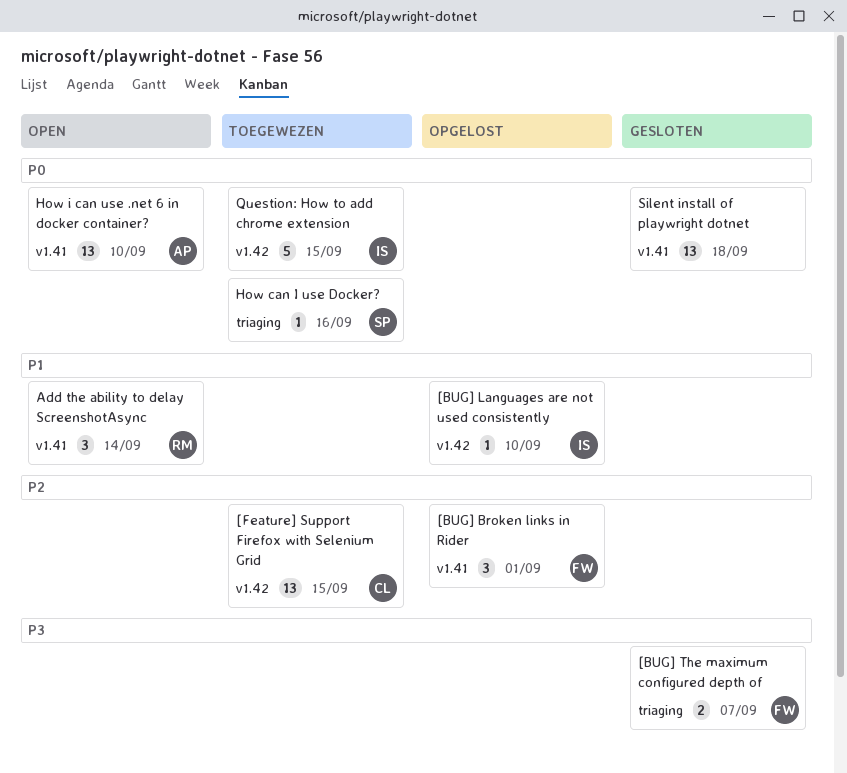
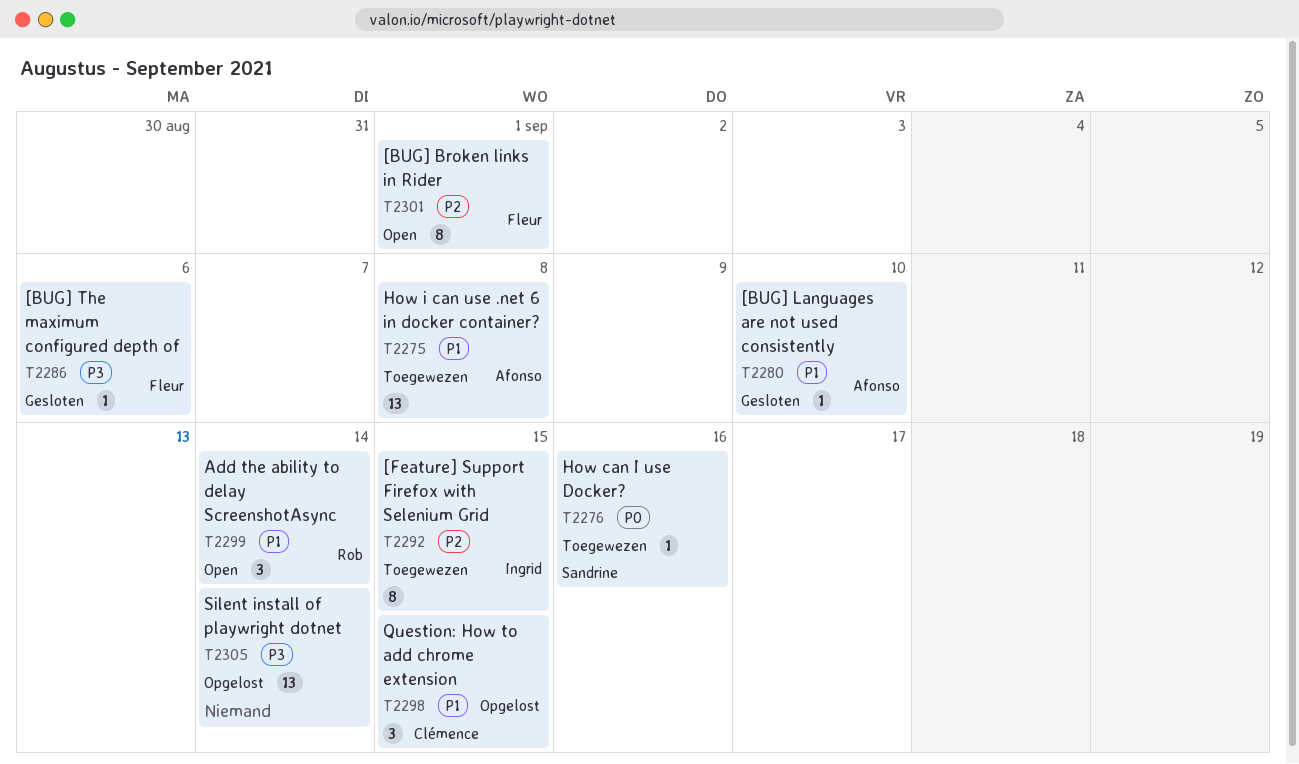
[BUG] Broken links in Rider, status: Opgelost -> Open
[BUG] Broken links in Rider, estimate: 3 -> 8
[BUG] Languages are not used consistently, status: Opgelost -> Gesloten
[BUG] Languages are not used consistently, owner: Ingrid -> Afonso
[BUG] The maximum configured depth of, estimate: 2 -> 1
[BUG] The maximum configured depth of, due: Sep 7 -> Sep 6
[Feature] Support Firefox with Selenium Grid, owner: Clémence -> Ingrid
[Feature] Support Firefox with Selenium Grid, estimate: 13 -> 8
How i can use .net 6 in docker container?, status: Open -> Toegewezen
How i can use .net 6 in docker container?, priority: P0 -> P1
How i can use .net 6 in docker container?, due: Sep 10 -> Sep 8
Question: How to add chrome extension, status: Toegewezen -> Opgelost
Question: How to add chrome extension, owner: Ingrid -> Clémence
Question: How to add chrome extension, priority: P0 -> P1
Question: How to add chrome extension, estimate: 5 -> 3
Silent install of playwright dotnet, status: Gesloten -> Opgelost
Silent install of playwright dotnet, priority: P0 -> P3
Silent install of playwright dotnet, due: Sep 18 -> Sep 14

